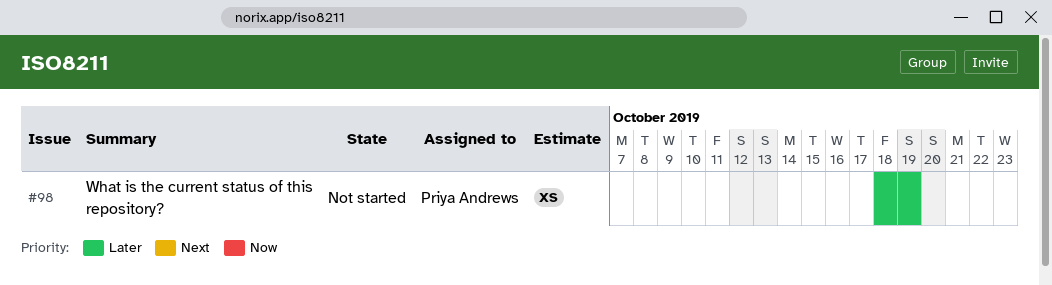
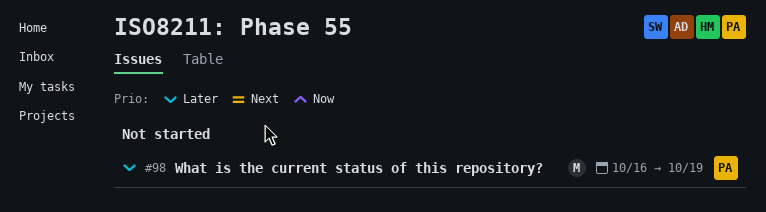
#98, estimate: XS -> M
#98, start: Oct 18 -> Oct 16

